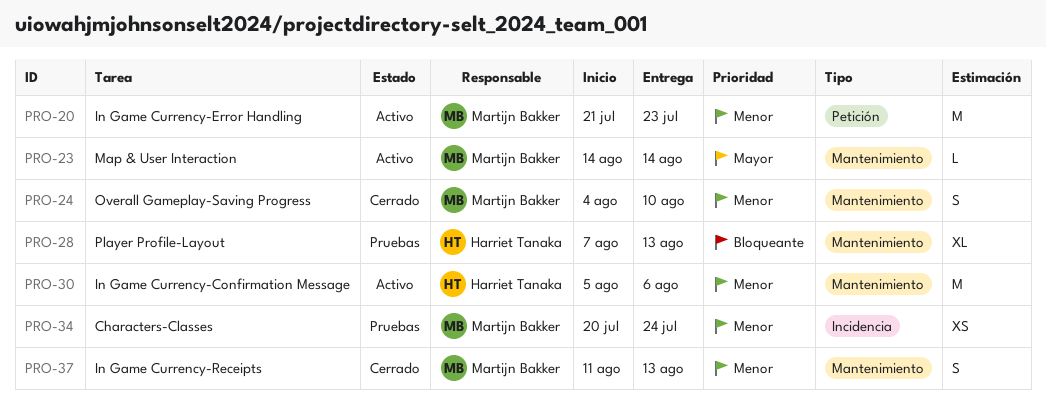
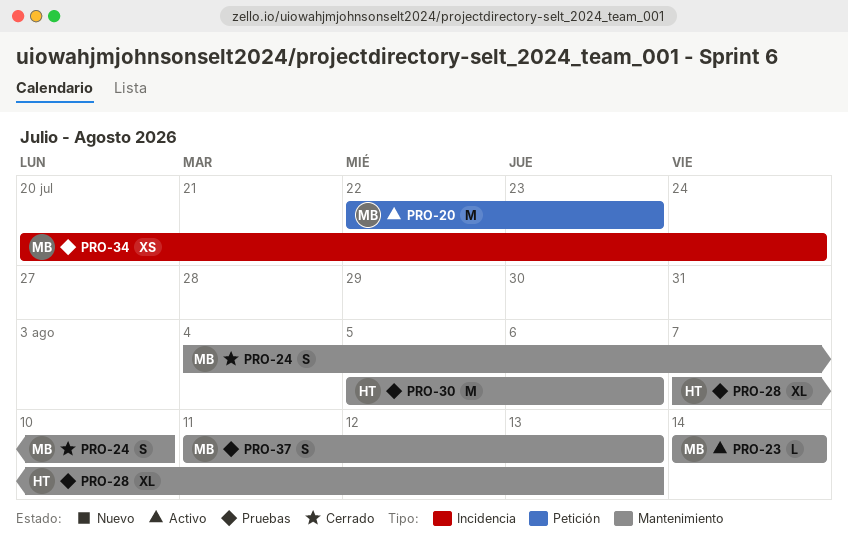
PRO-20, start: Jul 21 -> Jul 22
PRO-30, status: Activo -> Pruebas
PRO-37, status: Cerrado -> Pruebas

